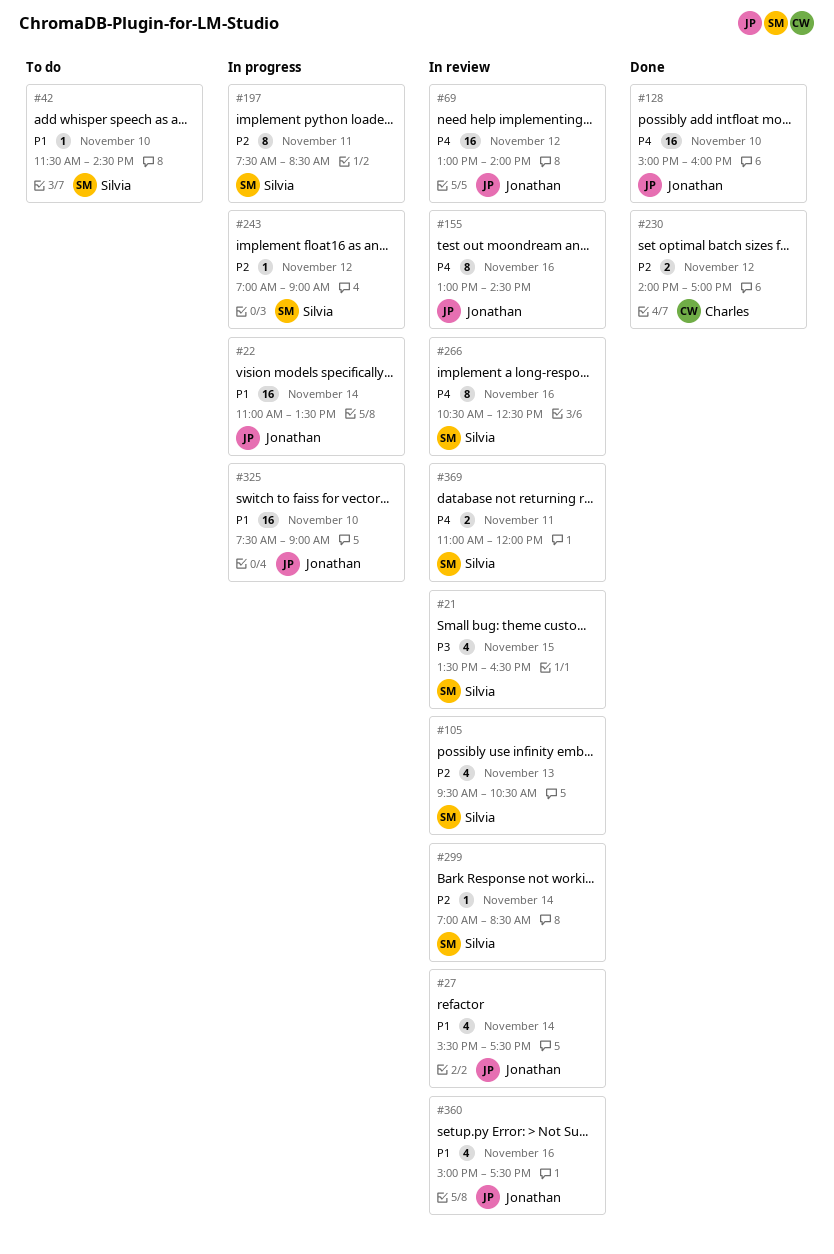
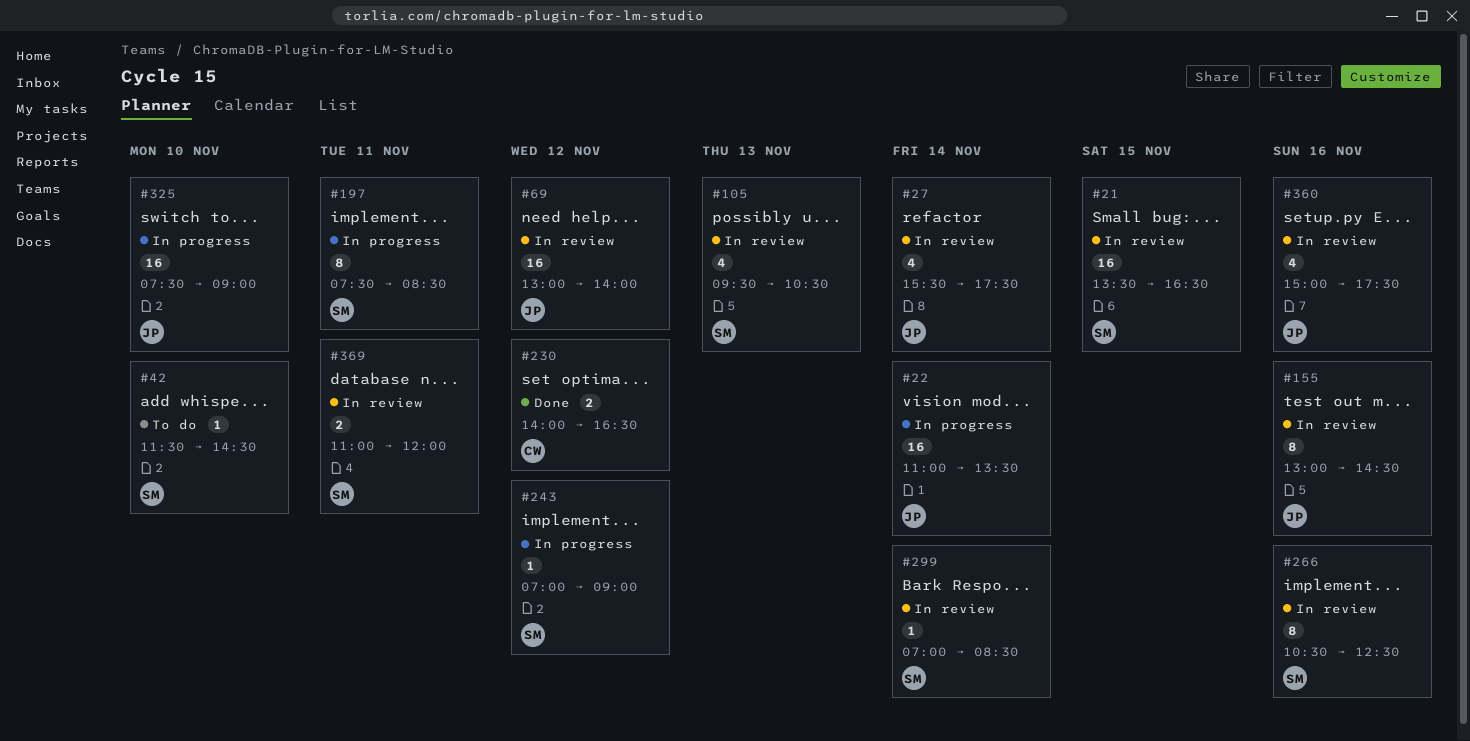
#21, estimate: 4 -> 16
#128: present -> none
#230, ends: 17:00 -> 16:30

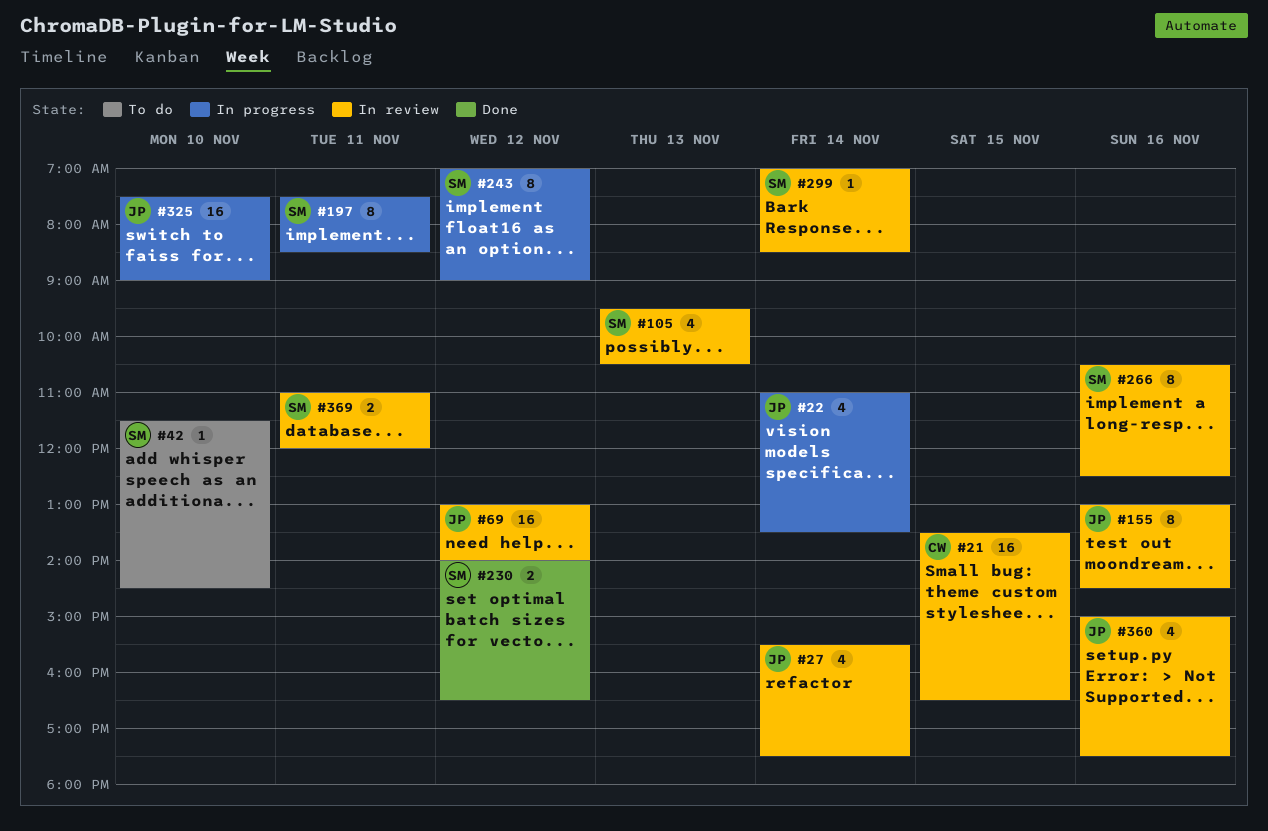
#21, owner: SM -> CW
#22, estimate: 16 -> 4
#230, owner: CW -> SM
#243, estimate: 1 -> 8

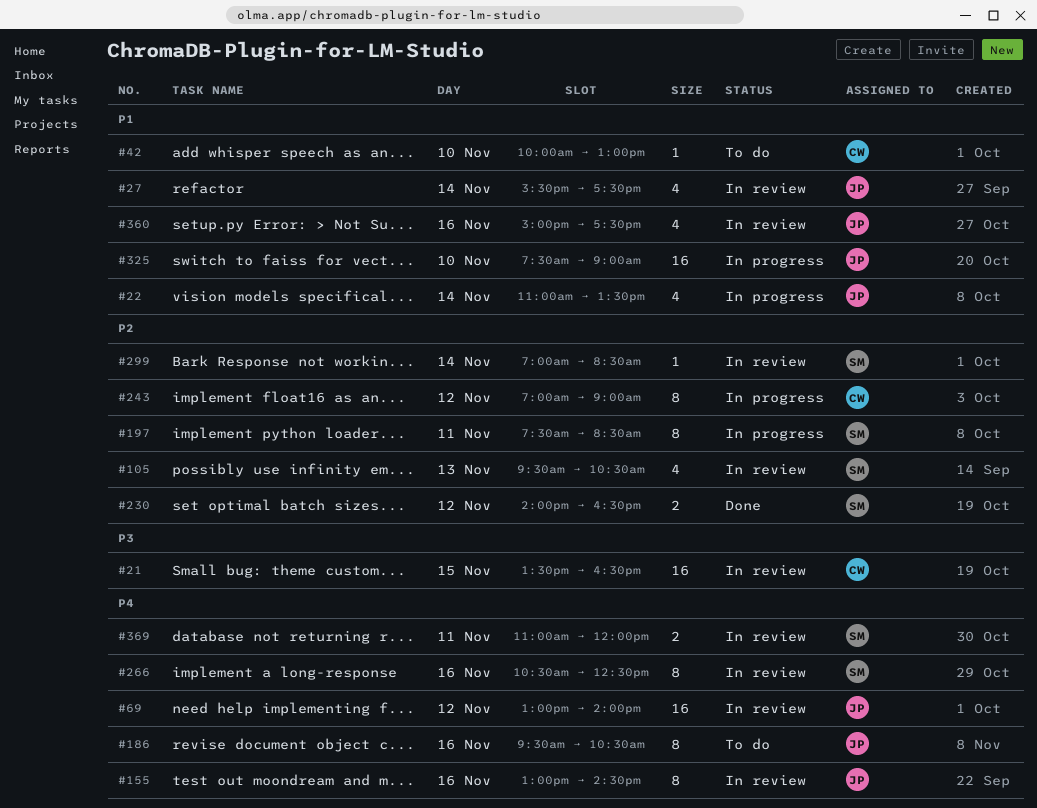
#42, owner: SM -> CW
#42, begins: 11:30 -> 10:00
#42, ends: 14:30 -> 13:00
#186: none -> present
#243, owner: SM -> CW

